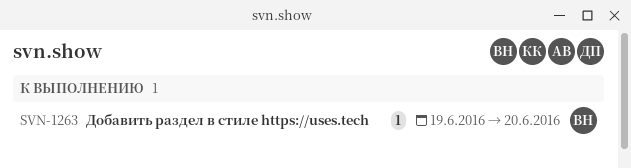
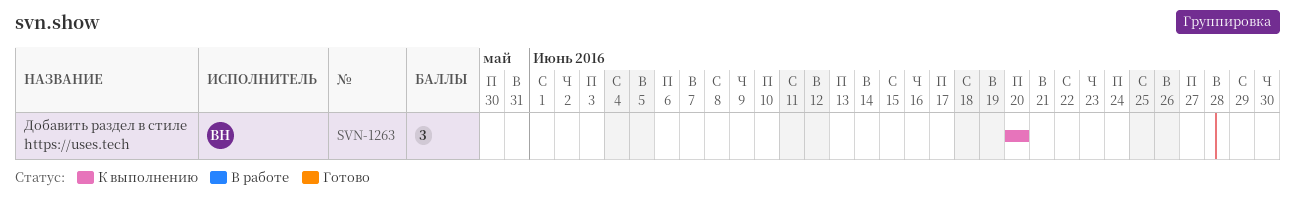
SVN-1263, estimate: 1 -> 3
SVN-1263, start: Jun 19 -> Jun 20

